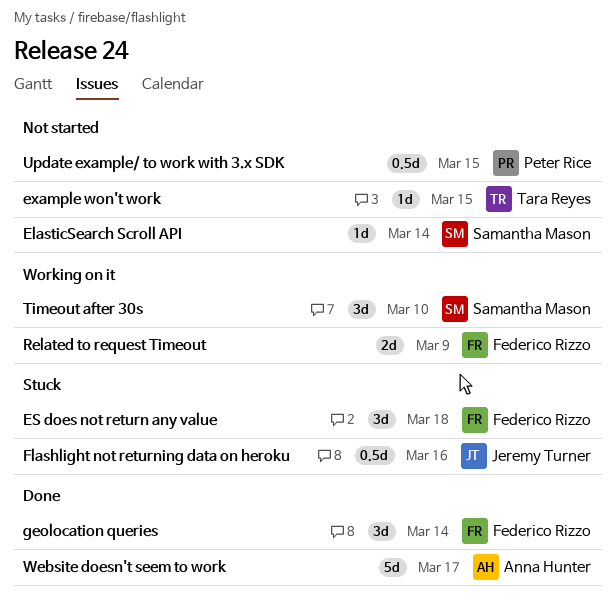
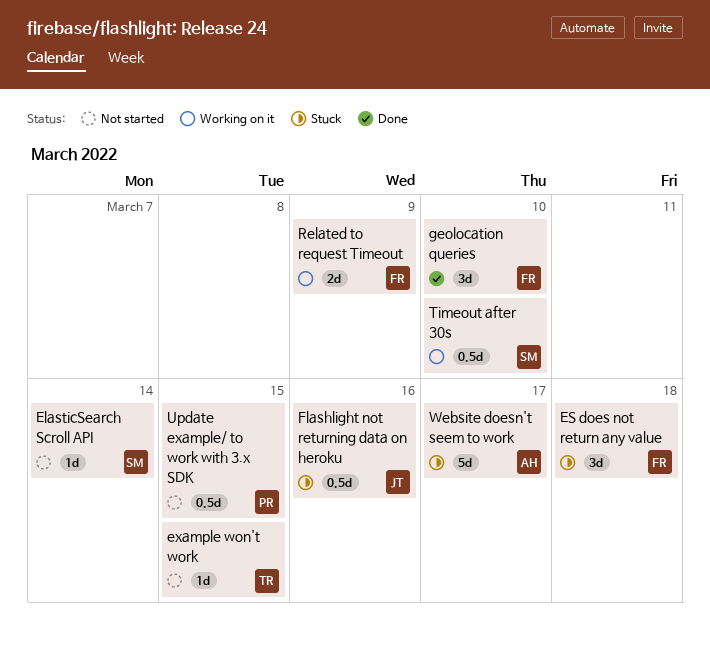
geolocation queries, due: Mar 14 -> Mar 10
Timeout after 30s, estimate: 3d -> 0.5d
Website doesn't seem to work, status: Done -> Stuck

